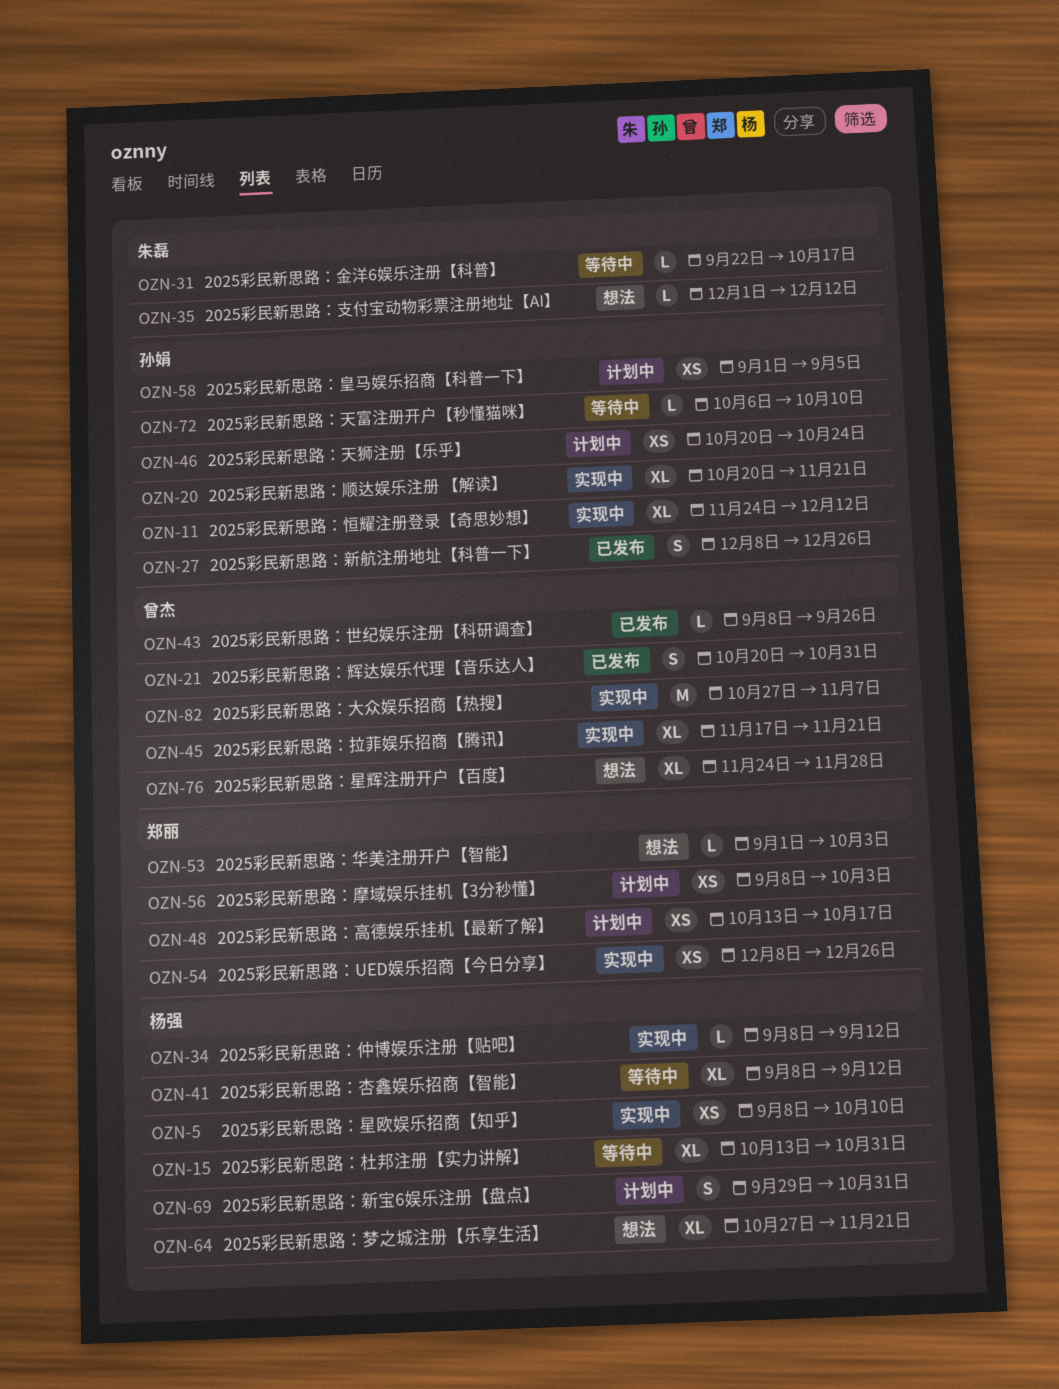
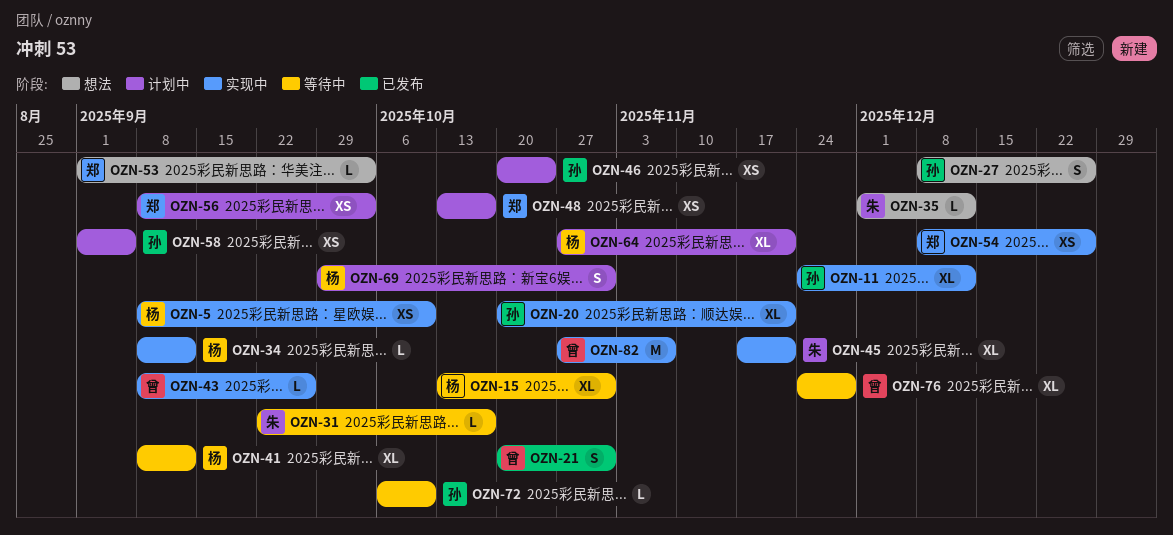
OZN-27, status: 已发布 -> 想法
OZN-43, status: 已发布 -> 实现中
OZN-45, owner: 曾杰 -> 朱磊
OZN-64, status: 想法 -> 计划中
OZN-76, status: 想法 -> 等待中

